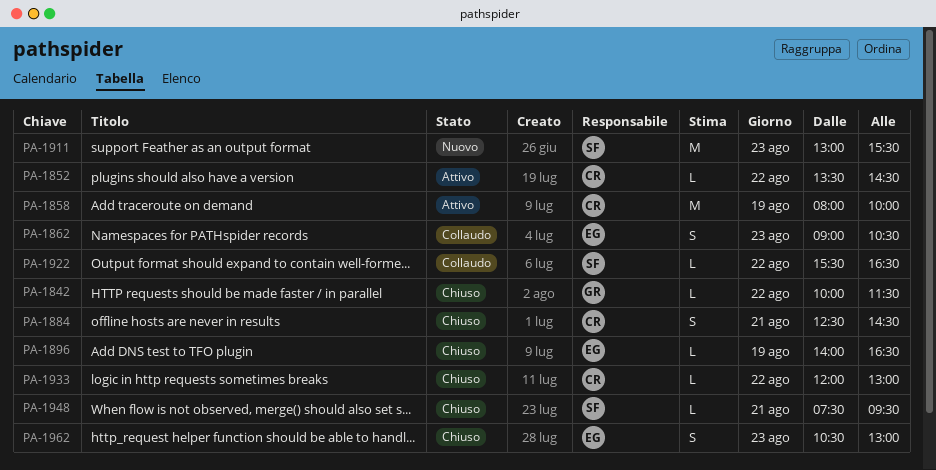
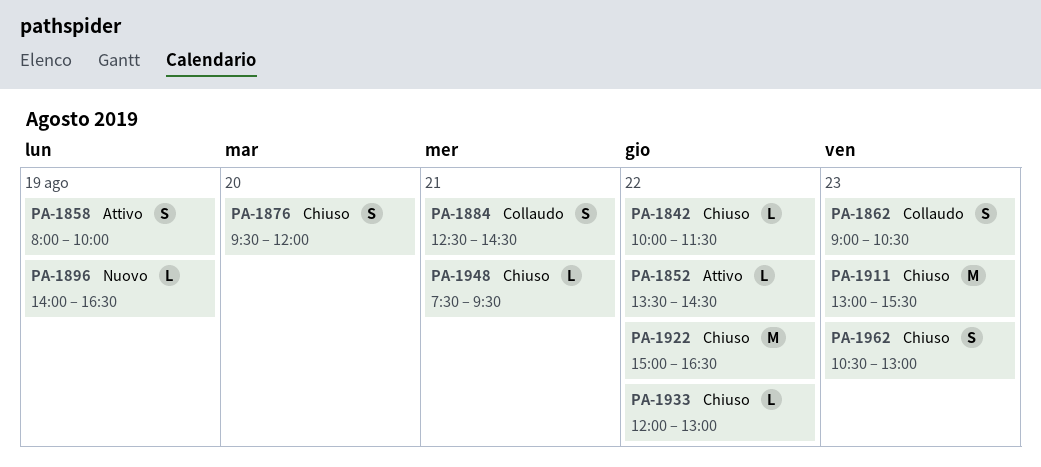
PA-1858, estimate: M -> S
PA-1876: none -> present
PA-1884, status: Chiuso -> Collaudo
PA-1896, status: Chiuso -> Nuovo
PA-1911, status: Nuovo -> Chiuso
PA-1922, status: Collaudo -> Chiuso
PA-1922, estimate: L -> M
PA-1922, begins: 15:30 -> 15:00

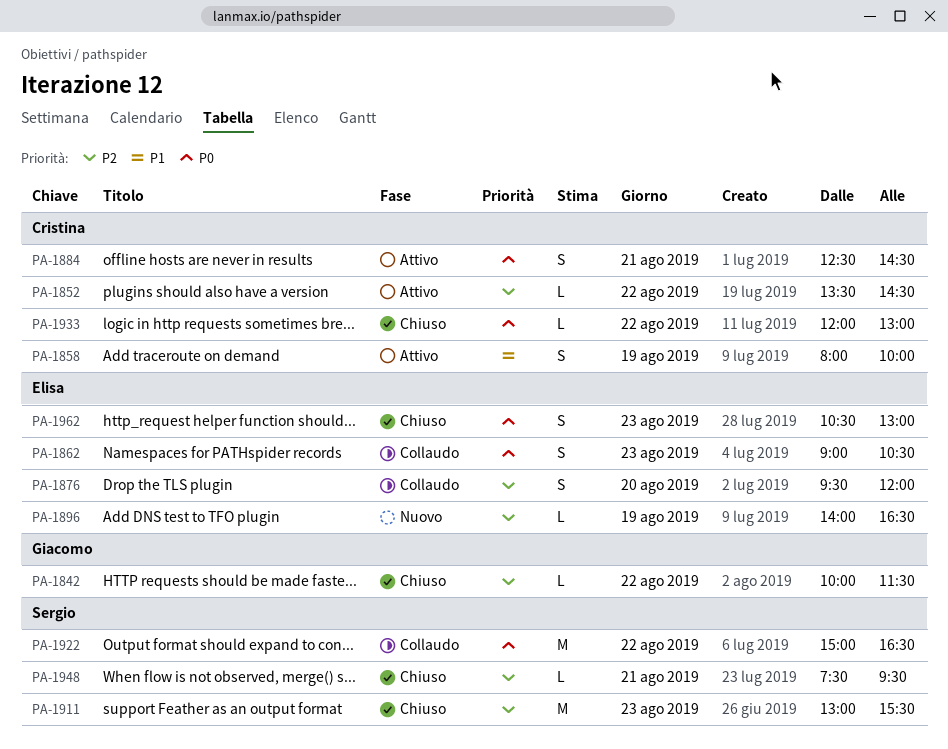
PA-1876, status: Chiuso -> Collaudo
PA-1884, status: Collaudo -> Attivo
PA-1922, status: Chiuso -> Collaudo

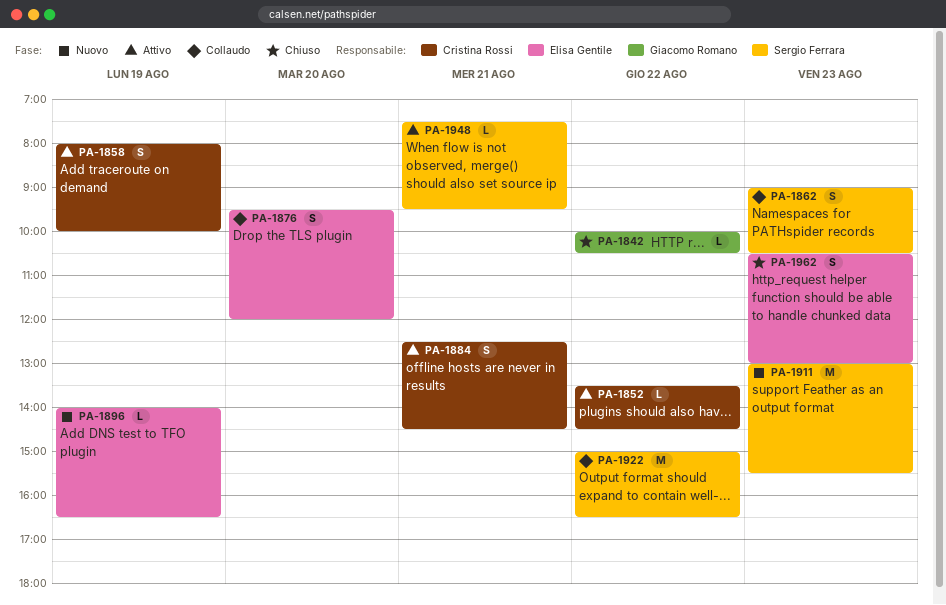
PA-1842, ends: 11:30 -> 10:30
PA-1862, owner: Elisa Gentile -> Sergio Ferrara
PA-1911, status: Chiuso -> Nuovo
PA-1933: present -> none
PA-1948, status: Chiuso -> Attivo

